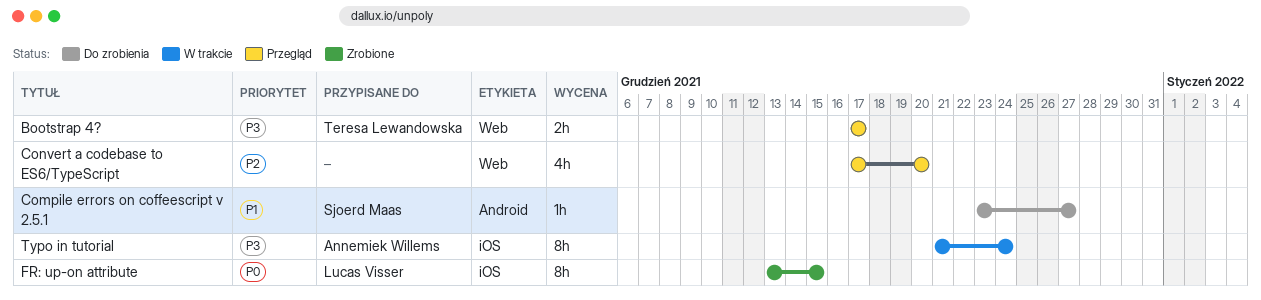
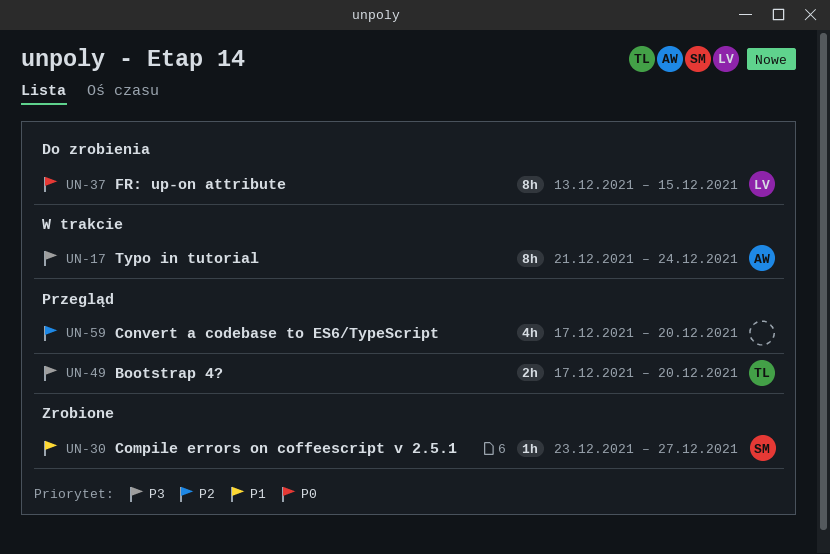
Bootstrap 4?, due: Dec 17 -> Dec 20
Compile errors on coffeescript v 2.5.1, status: Do zrobienia -> Zrobione
FR: up-on attribute, status: Zrobione -> Do zrobienia

